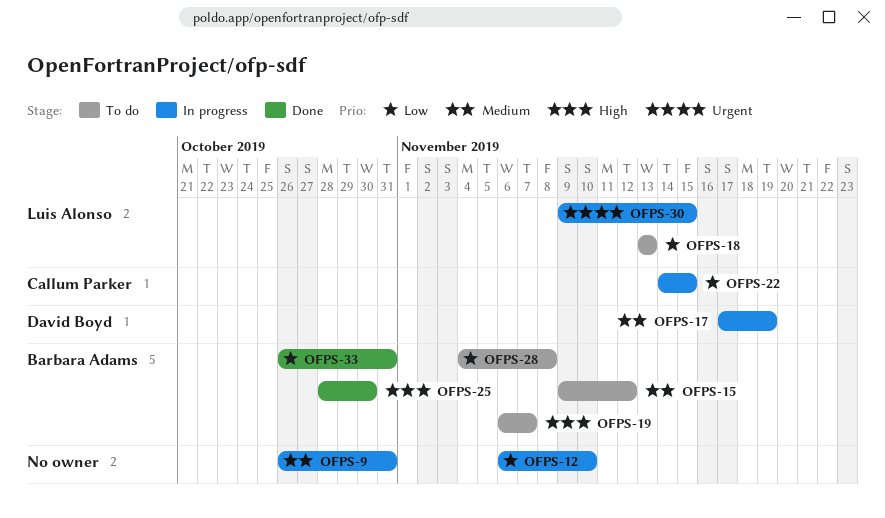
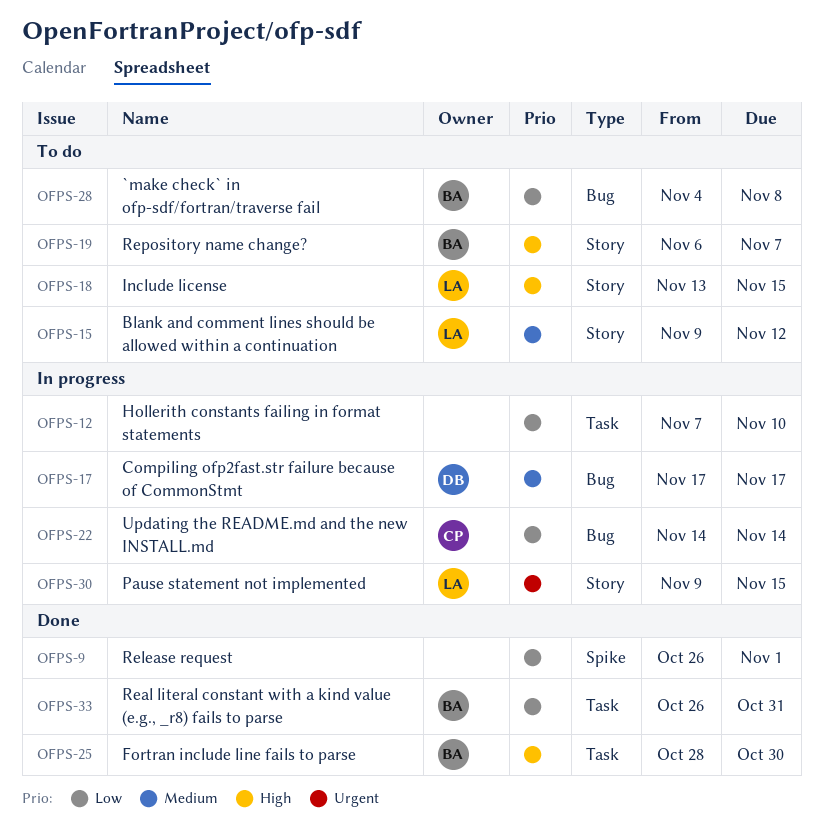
OFPS-9, status: In progress -> Done
OFPS-9, priority: Medium -> Low
OFPS-9, due: Oct 31 -> Nov 1
OFPS-12, start: Nov 6 -> Nov 7
OFPS-15, owner: Barbara Adams -> Luis Alonso
OFPS-17, due: Nov 19 -> Nov 17
OFPS-18, priority: Low -> High
OFPS-18, due: Nov 13 -> Nov 15
OFPS-22, due: Nov 15 -> Nov 14

